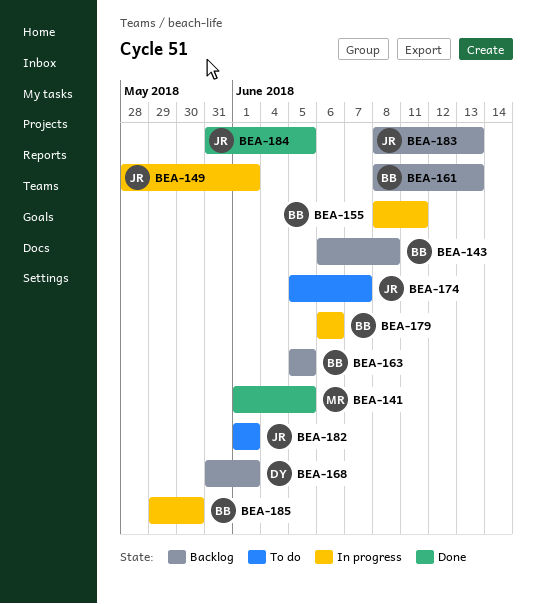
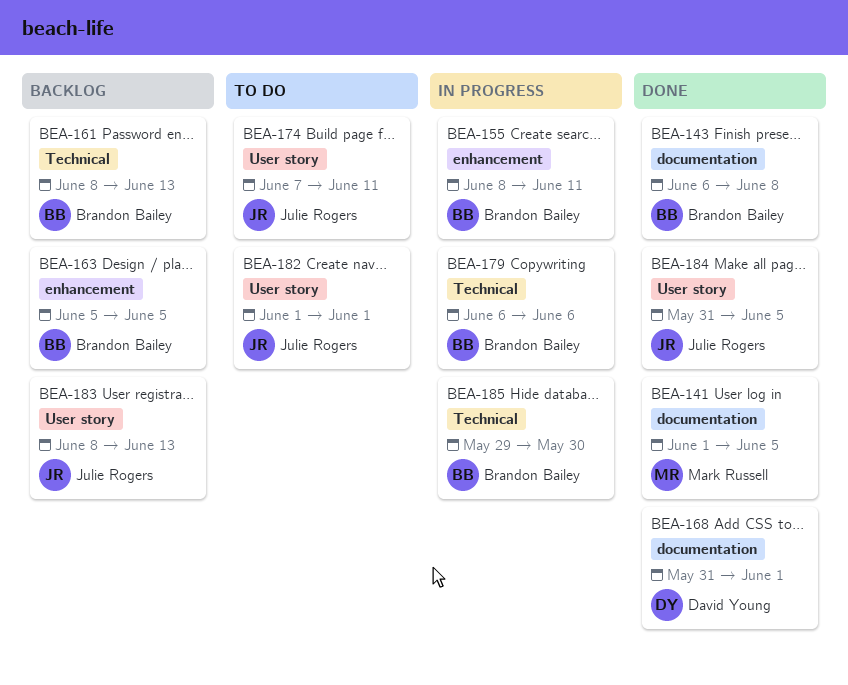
BEA-143, status: Backlog -> Done
BEA-149: present -> none
BEA-168, status: Backlog -> Done
BEA-174, start: Jun 5 -> Jun 7
BEA-174, due: Jun 7 -> Jun 11

